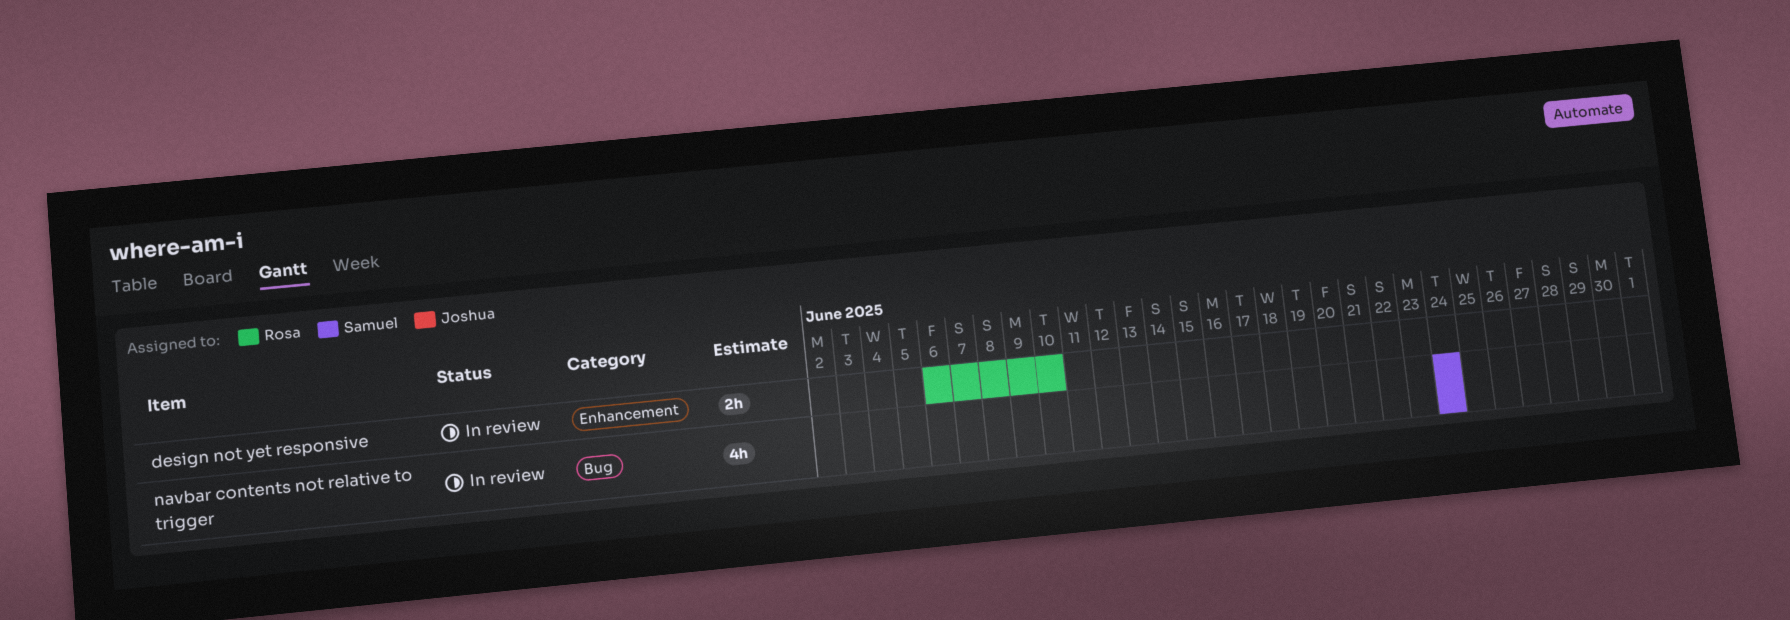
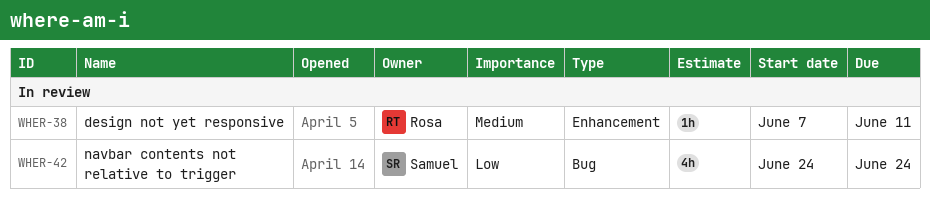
design not yet responsive, estimate: 2h -> 1h
design not yet responsive, start: Jun 6 -> Jun 7
design not yet responsive, due: Jun 10 -> Jun 11

